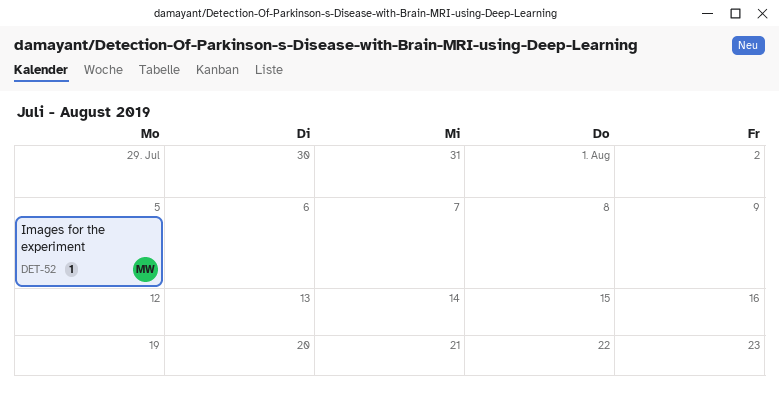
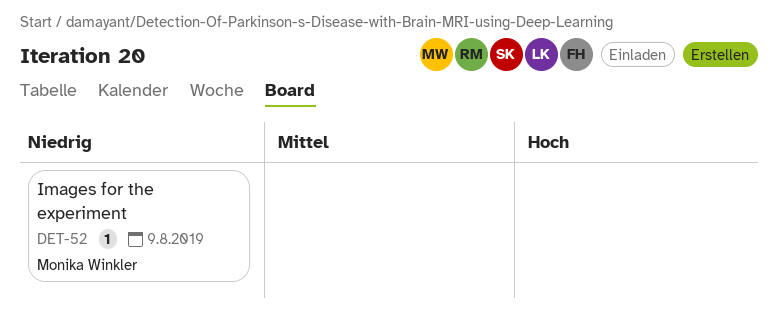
DET-52, due: Aug 5 -> Aug 9

